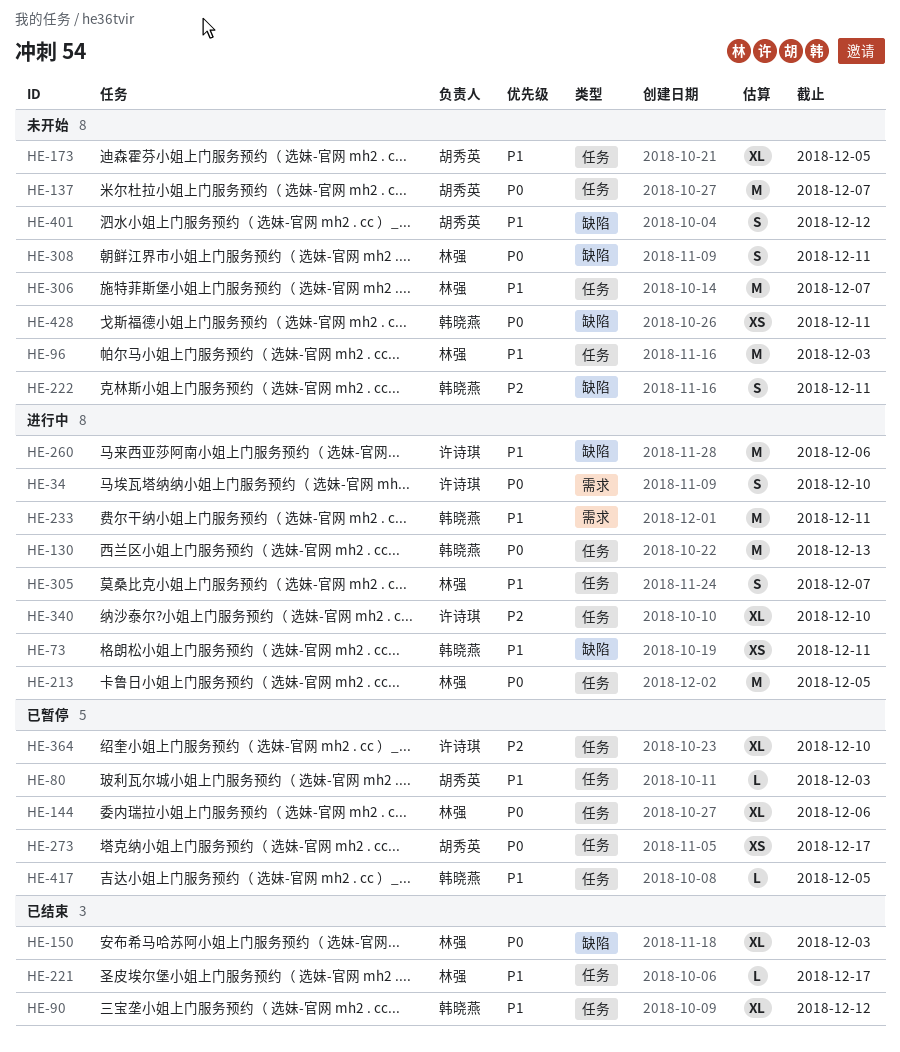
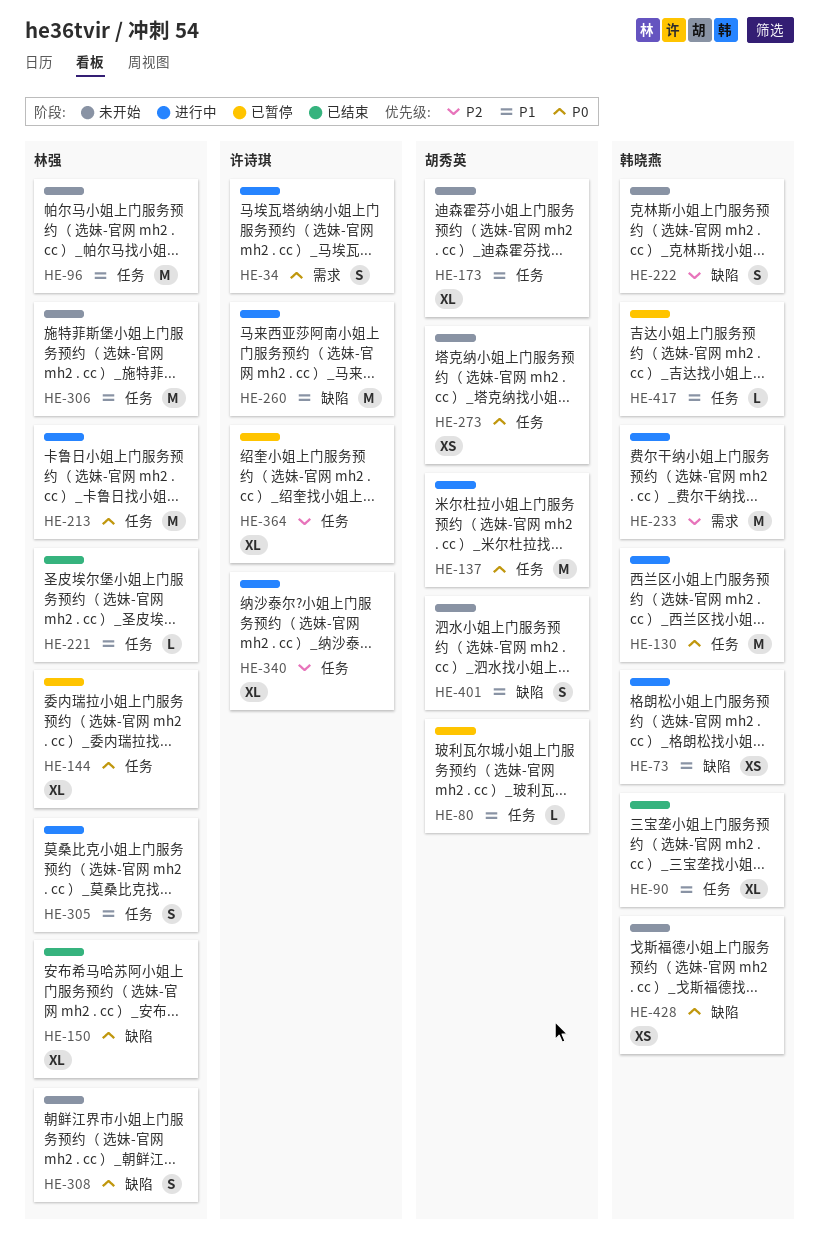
HE-137, status: 未开始 -> 进行中
HE-233, priority: P1 -> P2
HE-273, status: 已暂停 -> 未开始

